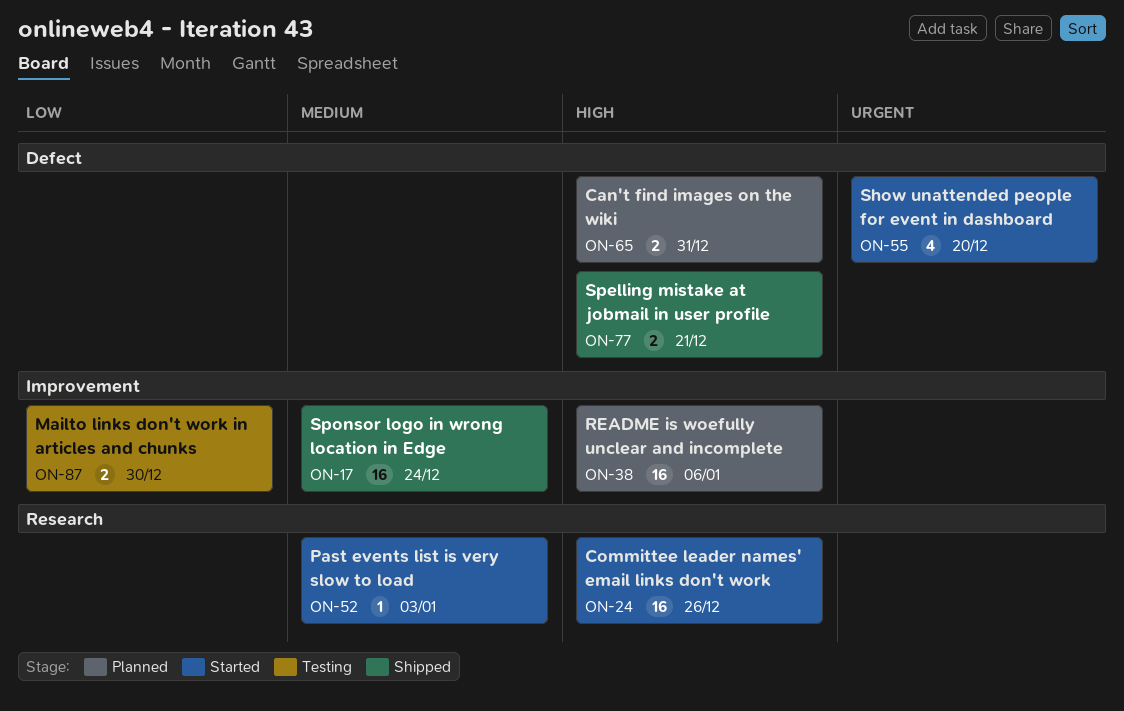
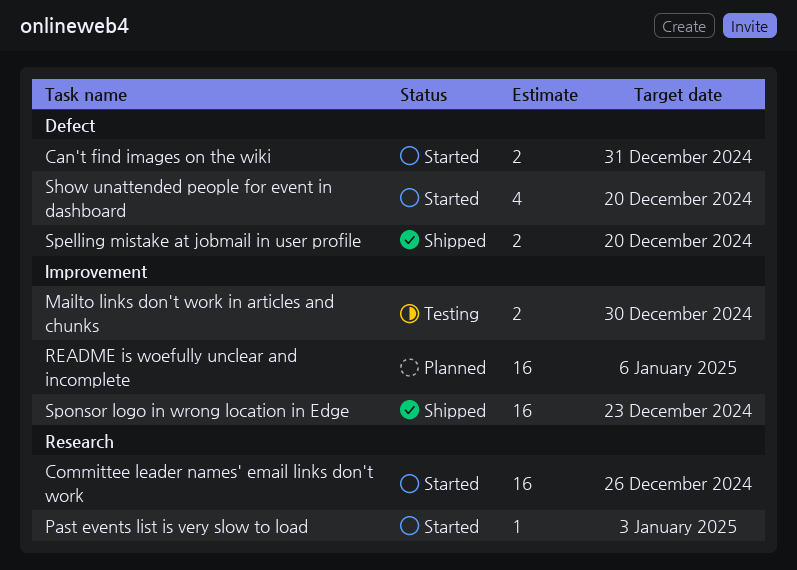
Can't find images on the wiki, status: Planned -> Started
Spelling mistake at jobmail in user profile, due: Dec 21 -> Dec 20
Sponsor logo in wrong location in Edge, due: Dec 24 -> Dec 23

